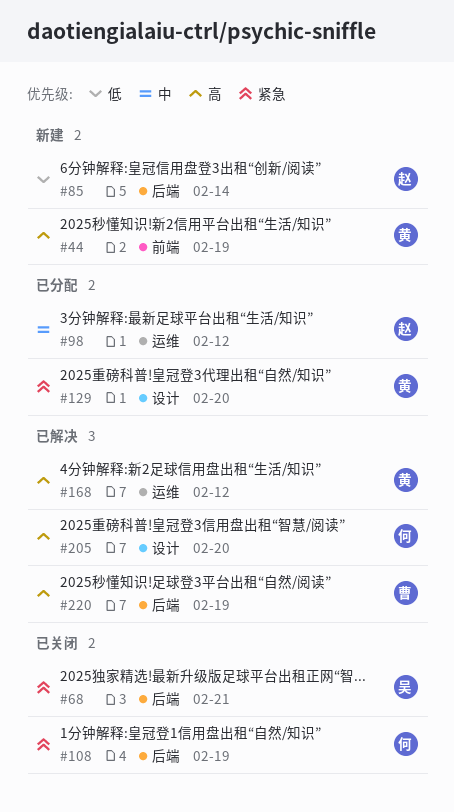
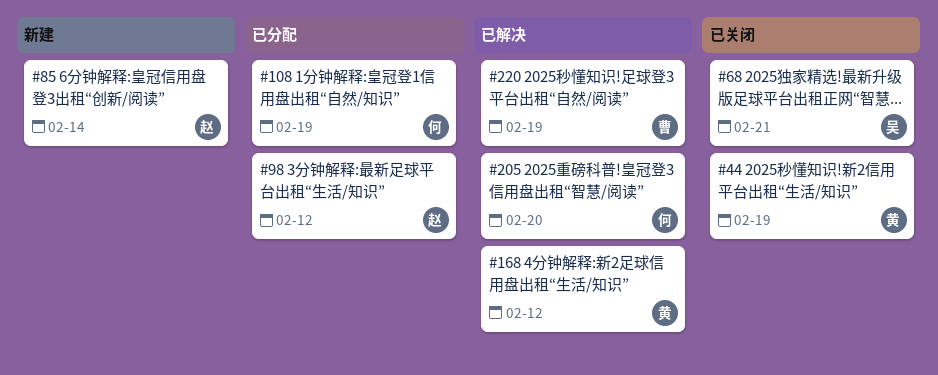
#44, status: 新建 -> 已关闭
#108, status: 已关闭 -> 已分配
#129: present -> none

